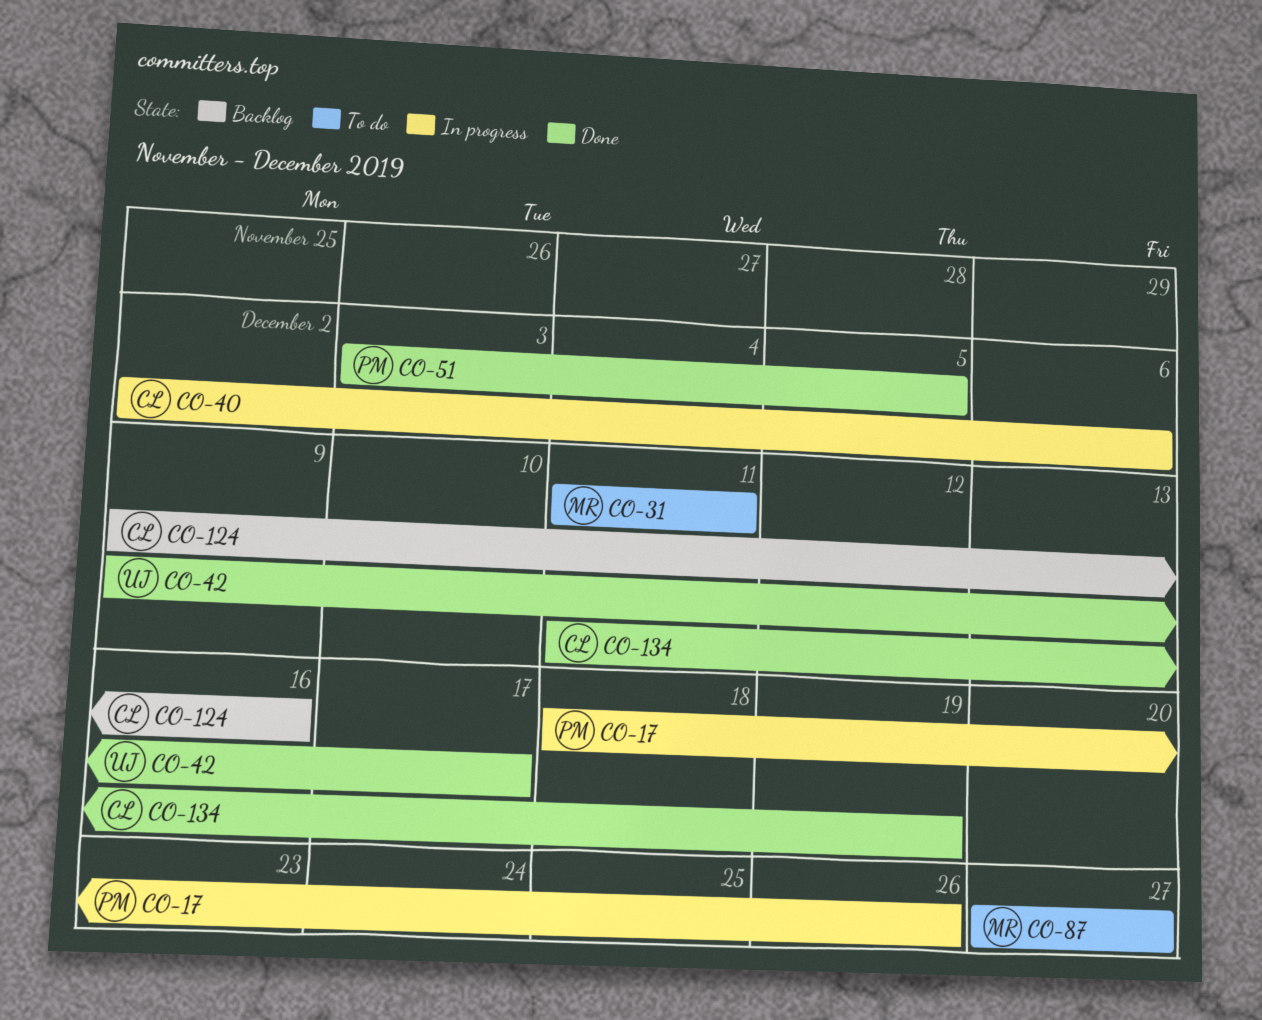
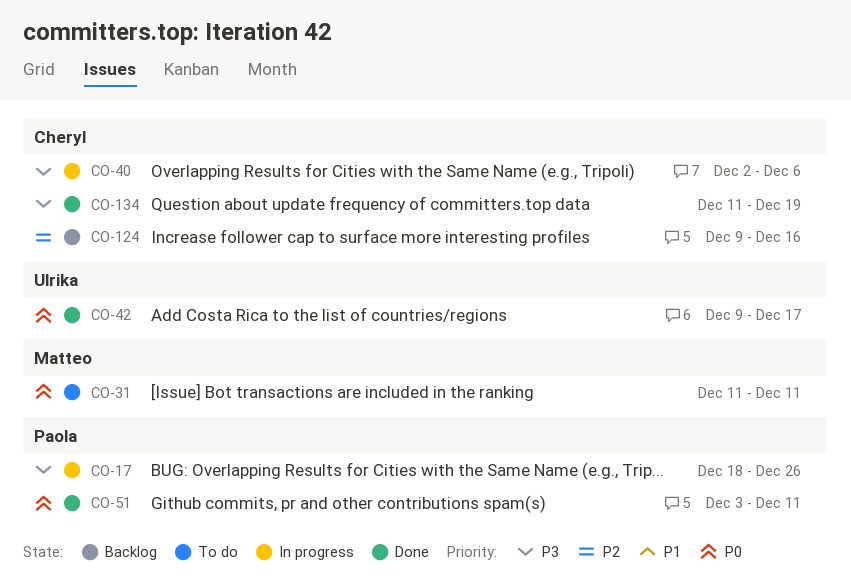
CO-51, due: Dec 5 -> Dec 11
CO-87: present -> none

